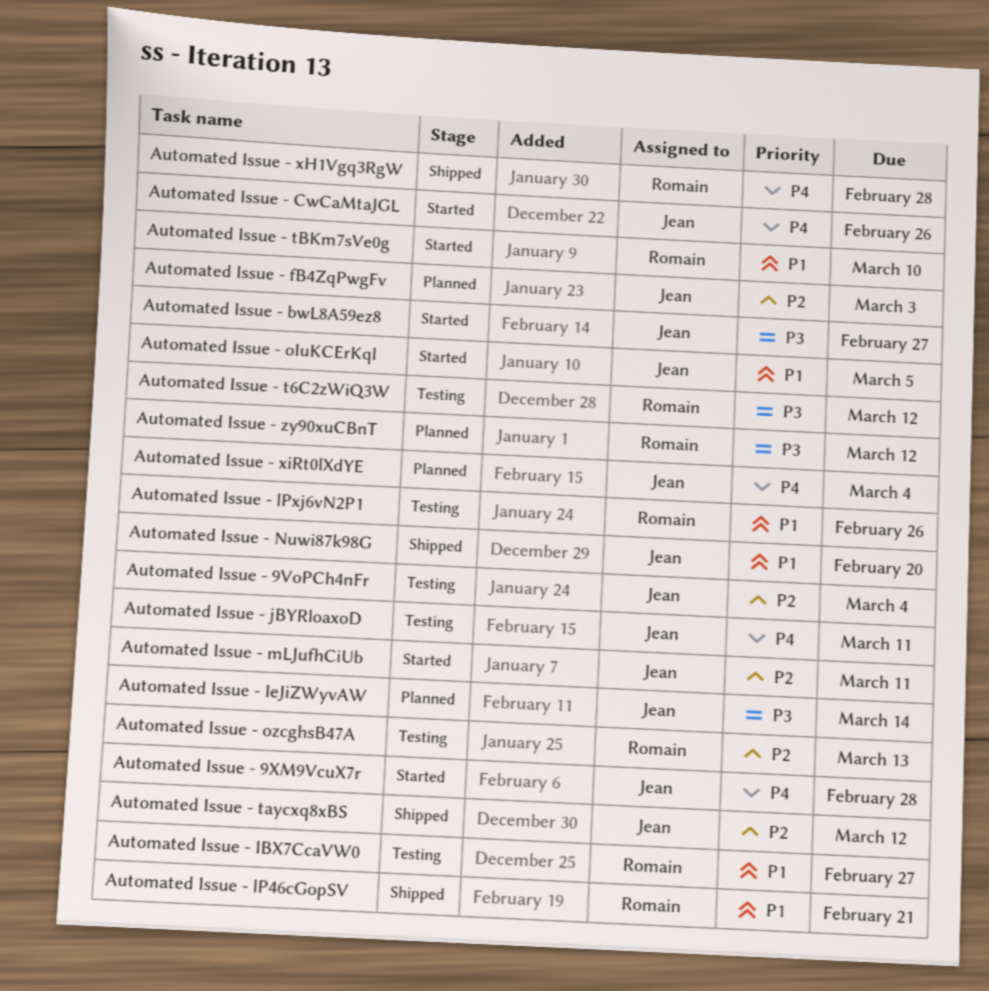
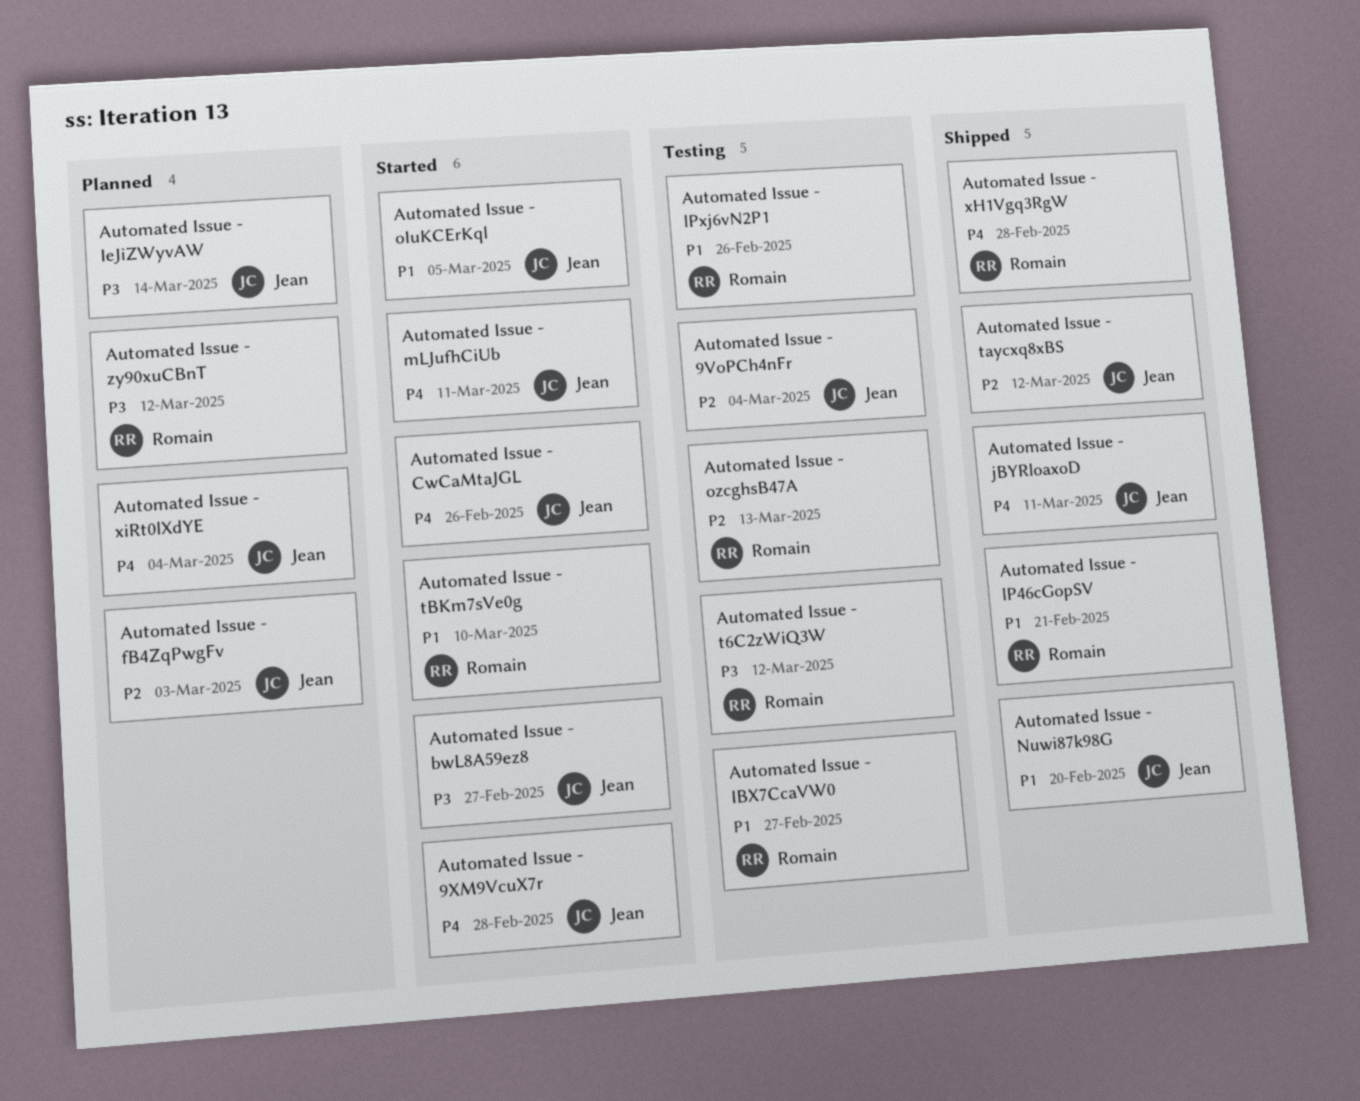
Automated Issue - jBYRloaxoD, status: Testing -> Shipped
Automated Issue - mLJufhCiUb, priority: P2 -> P4

